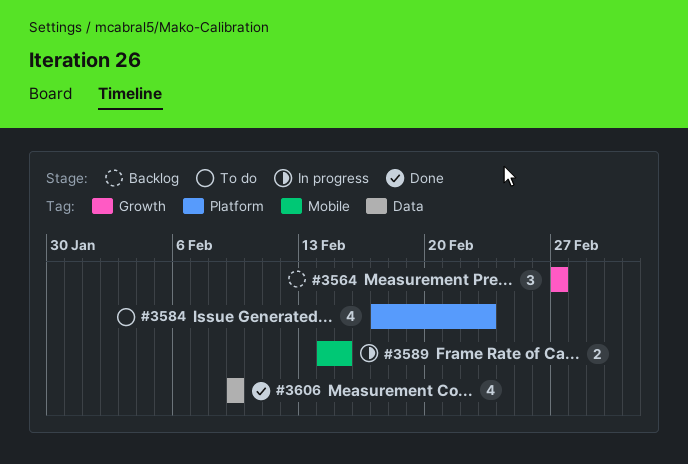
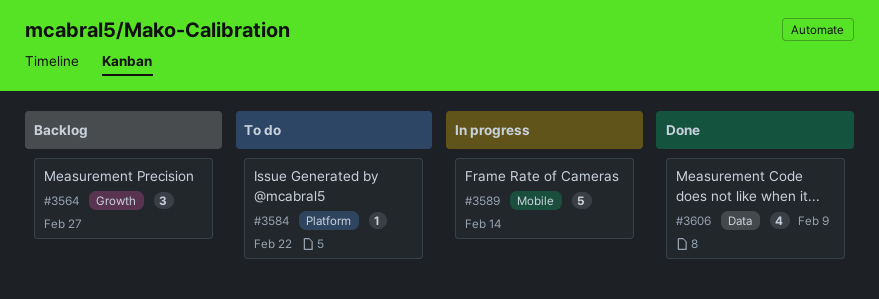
#3584, estimate: 4 -> 1
#3584, due: Feb 23 -> Feb 22
#3589, estimate: 2 -> 5
#3589, due: Feb 15 -> Feb 14

